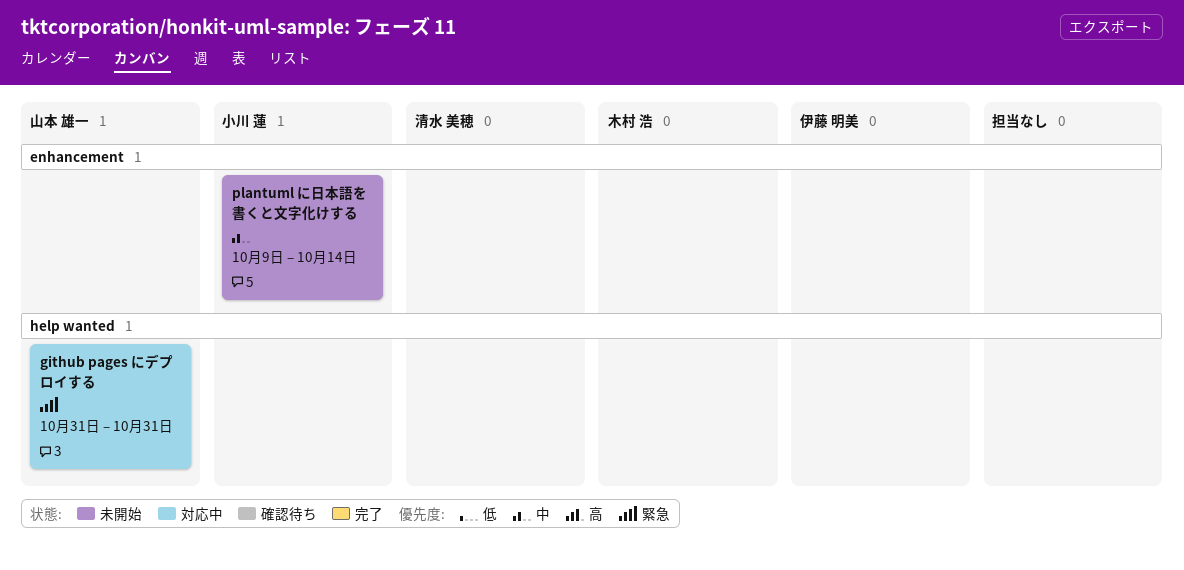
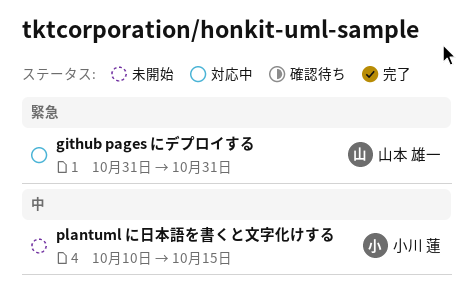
plantuml に日本語を書くと文字化けする, start: Oct 9 -> Oct 10
plantuml に日本語を書くと文字化けする, due: Oct 14 -> Oct 15

